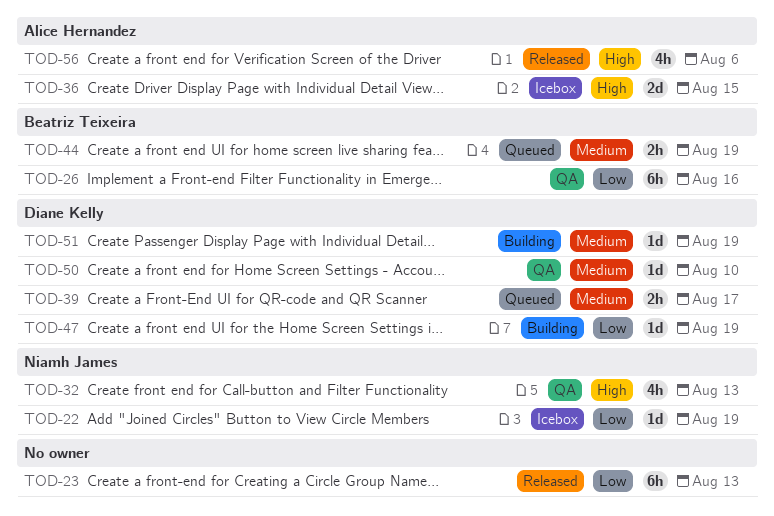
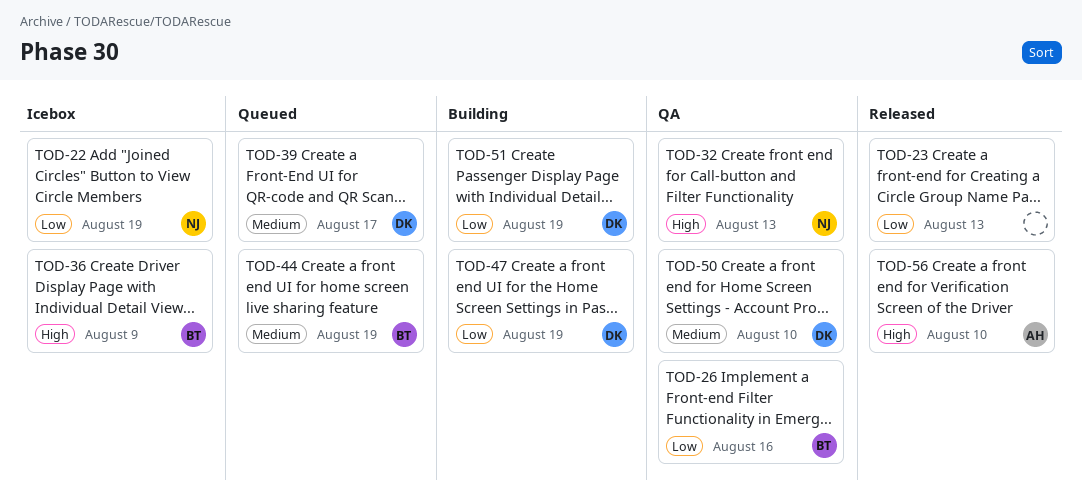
TOD-36, owner: Alice Hernandez -> Beatriz Teixeira
TOD-36, due: Aug 15 -> Aug 9
TOD-51, priority: Medium -> Low
TOD-56, due: Aug 6 -> Aug 10

